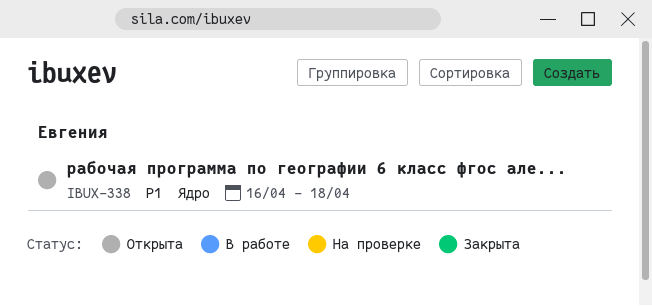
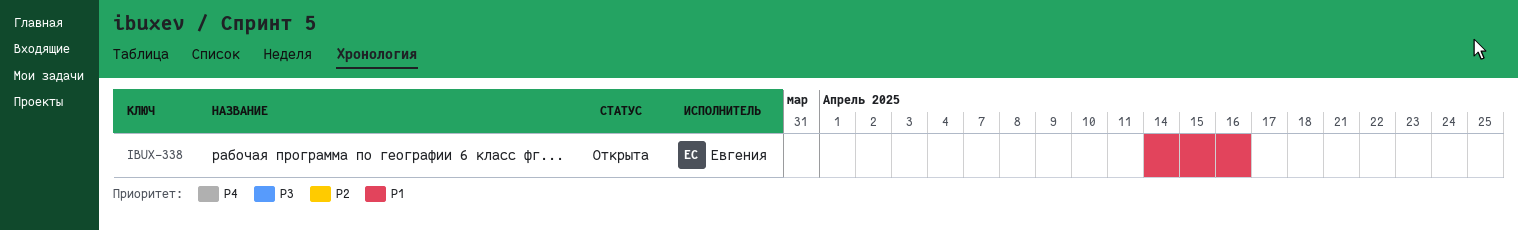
IBUX-338, start: Apr 16 -> Apr 14
IBUX-338, due: Apr 18 -> Apr 16

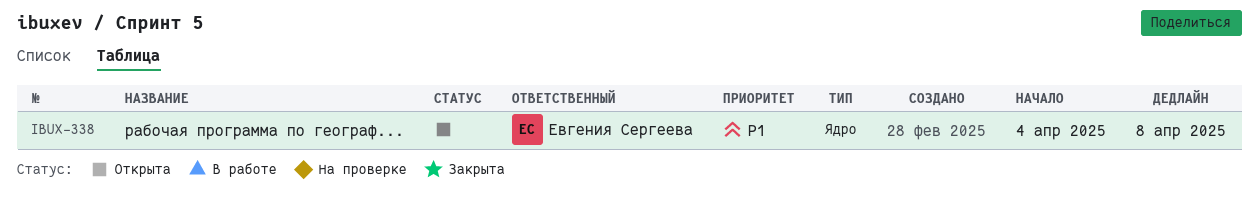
IBUX-338, start: Apr 14 -> Apr 4
IBUX-338, due: Apr 16 -> Apr 8

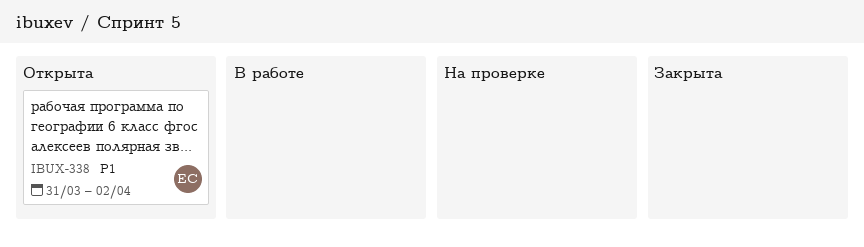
IBUX-338, start: Apr 4 -> Mar 31
IBUX-338, due: Apr 8 -> Apr 2

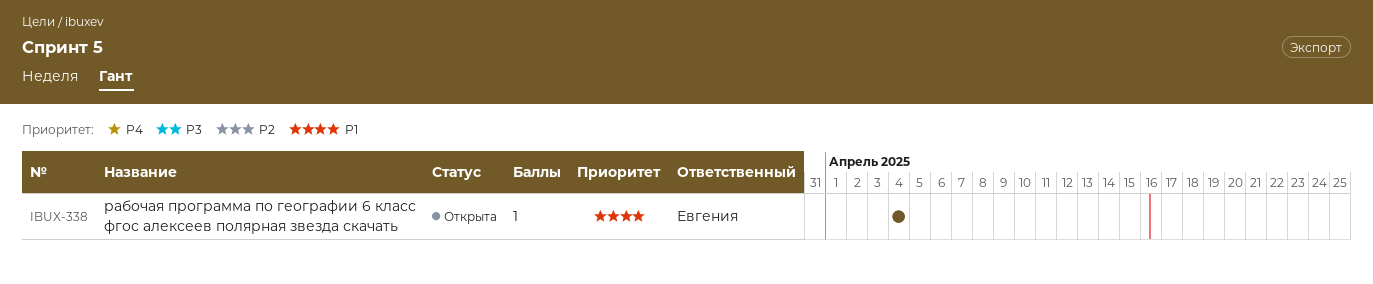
IBUX-338, start: Mar 31 -> Apr 4
IBUX-338, due: Apr 2 -> Apr 4

